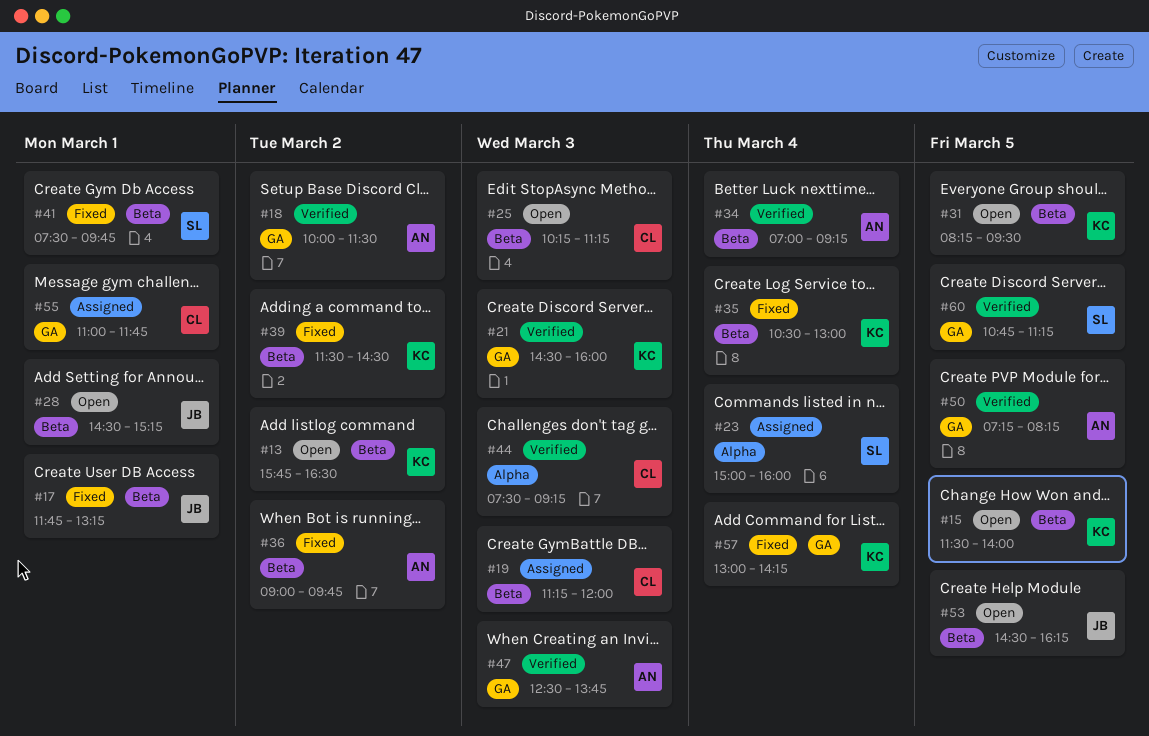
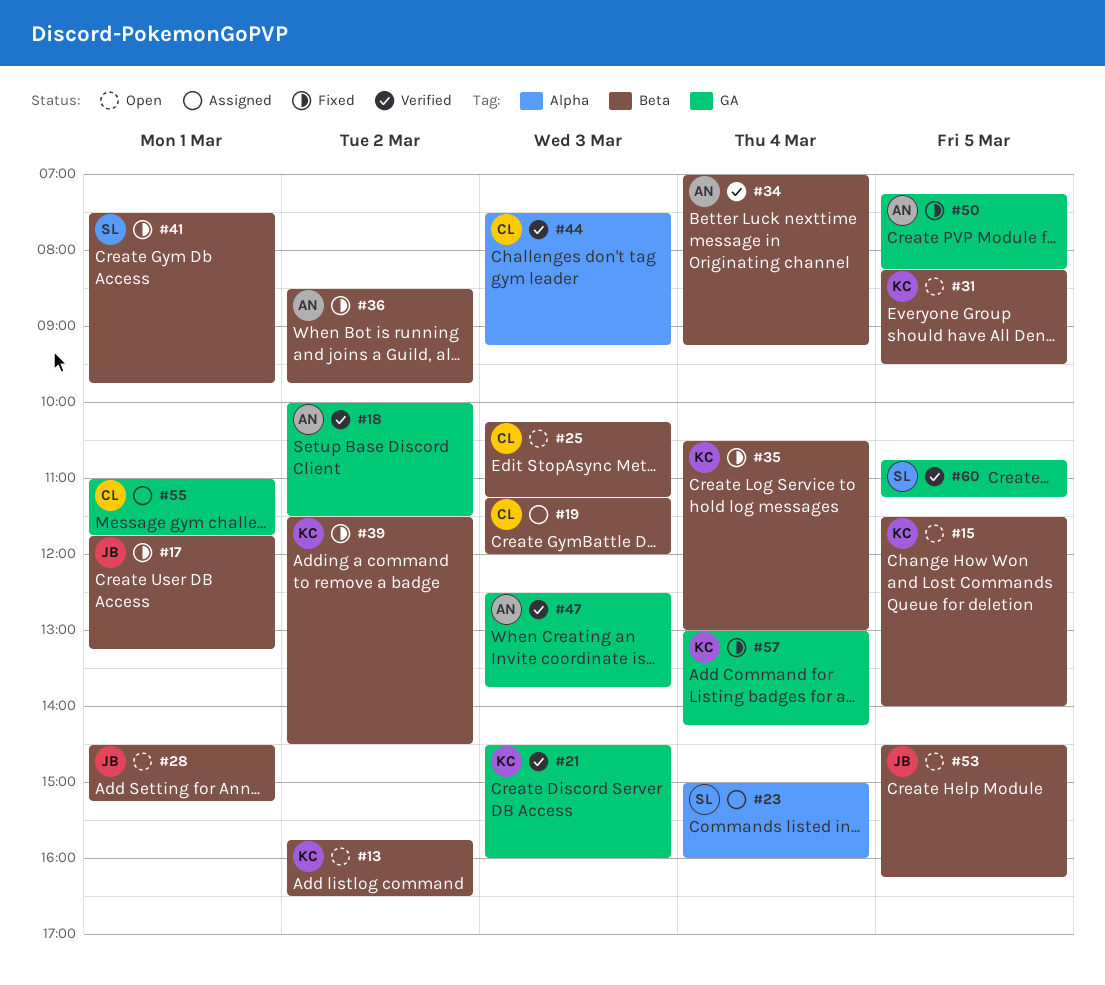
#36, begins: 09:00 -> 08:30
#50, status: Verified -> Fixed

